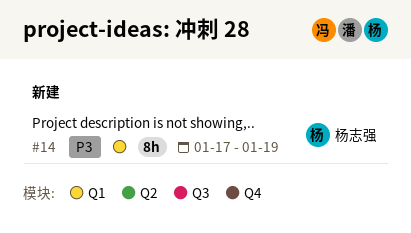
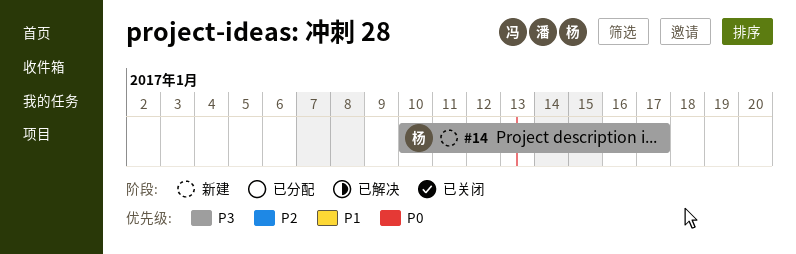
#14, start: Jan 17 -> Jan 10
#14, due: Jan 19 -> Jan 17

